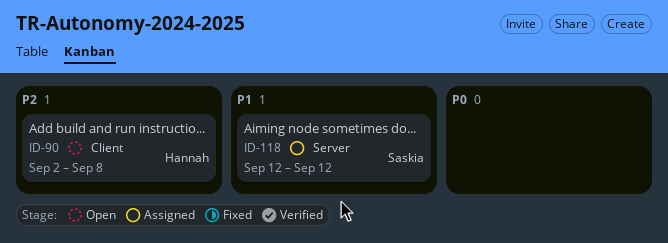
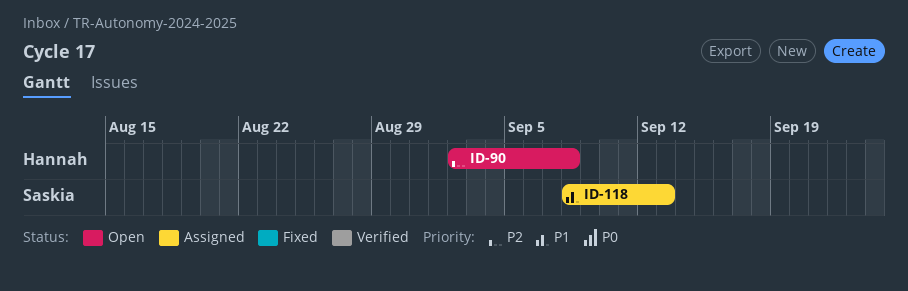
ID-118, start: Sep 12 -> Sep 8
ID-118, due: Sep 12 -> Sep 13

